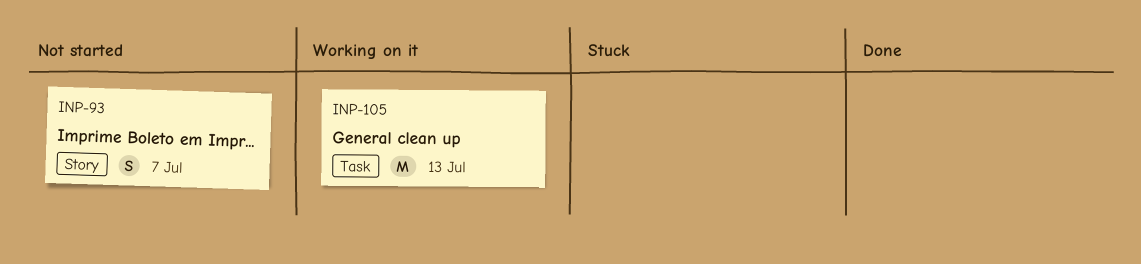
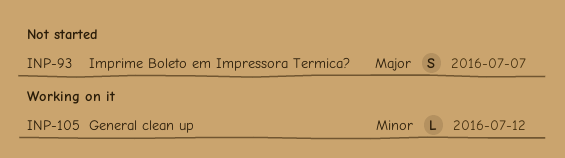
INP-105, estimate: M -> L
INP-105, due: Jul 13 -> Jul 12

